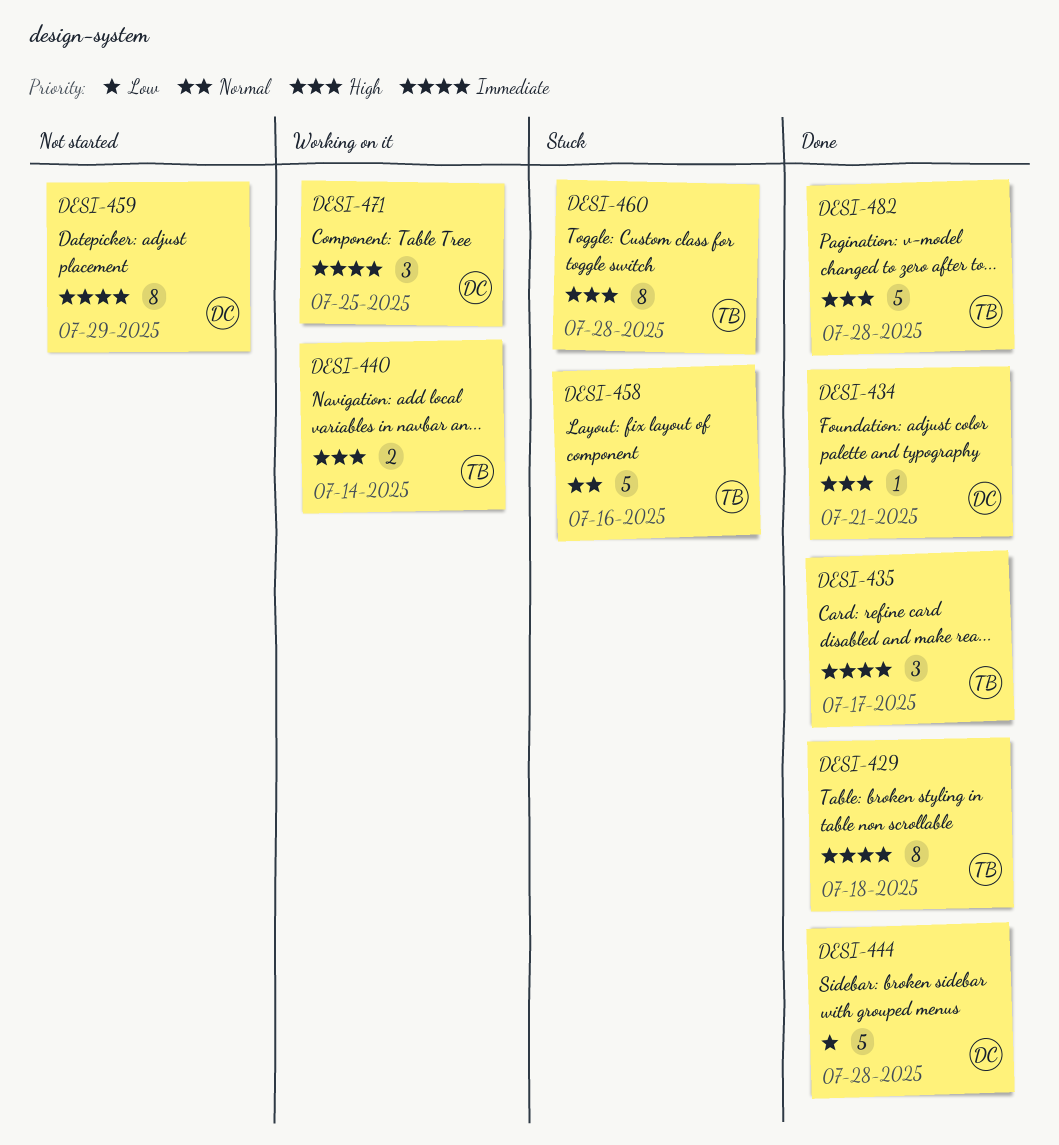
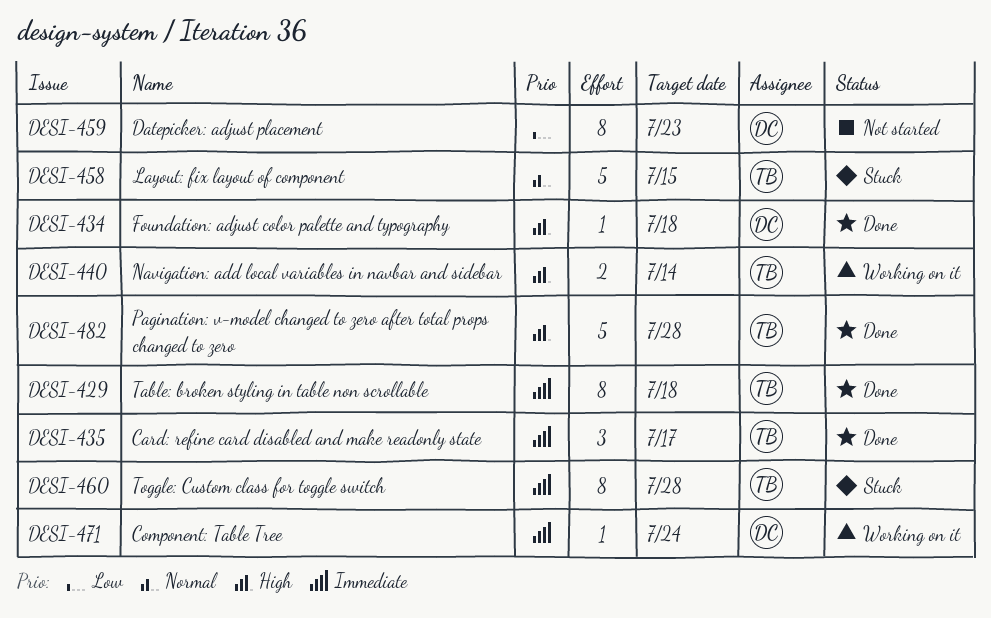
DESI-434, due: Jul 21 -> Jul 18
DESI-444: present -> none
DESI-458, due: Jul 16 -> Jul 15
DESI-459, priority: Immediate -> Low
DESI-459, due: Jul 29 -> Jul 23
DESI-460, priority: High -> Immediate
DESI-471, estimate: 3 -> 1
DESI-471, due: Jul 25 -> Jul 24

